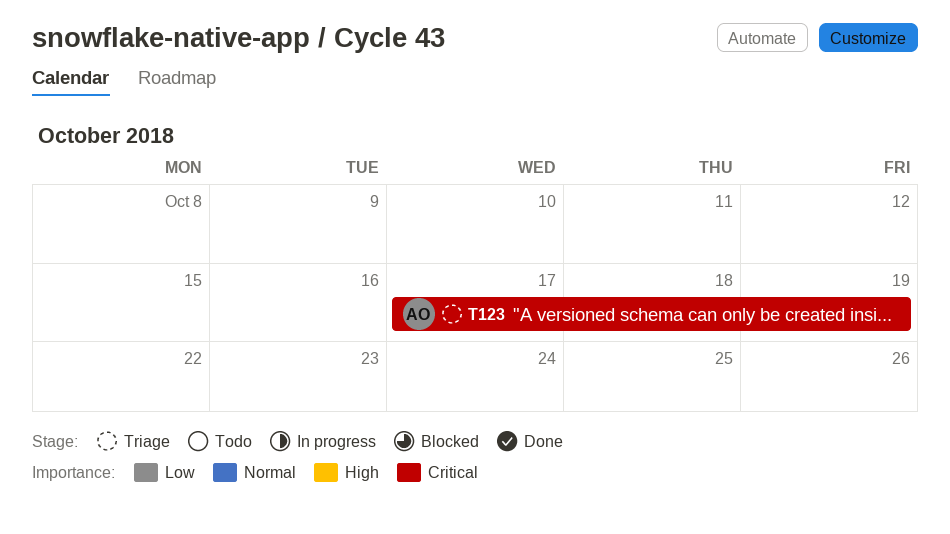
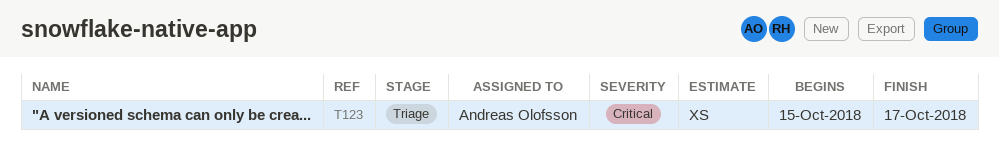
T123, start: Oct 17 -> Oct 15
T123, due: Oct 19 -> Oct 17

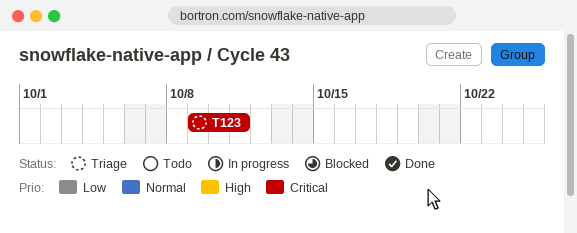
T123, start: Oct 15 -> Oct 9
T123, due: Oct 17 -> Oct 11

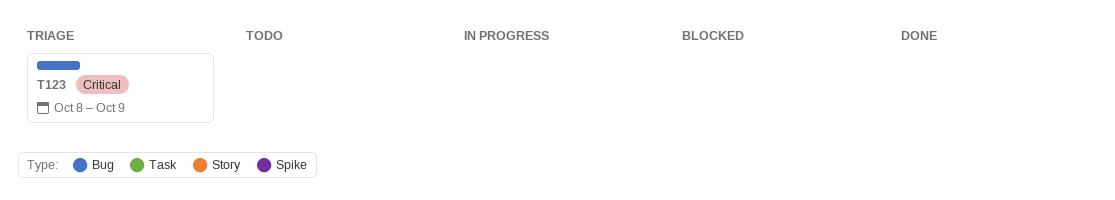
T123, start: Oct 9 -> Oct 8
T123, due: Oct 11 -> Oct 9

